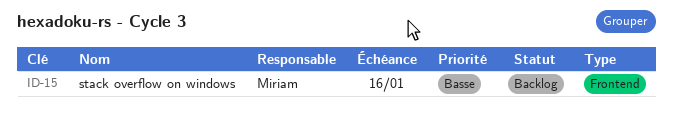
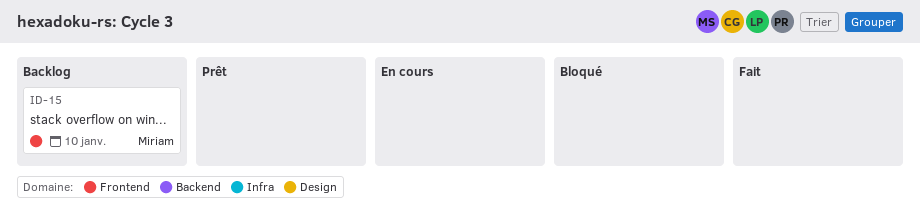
ID-15, due: Jan 16 -> Jan 10

